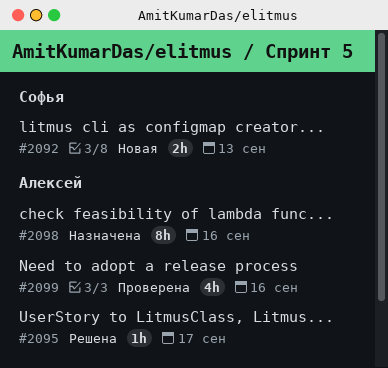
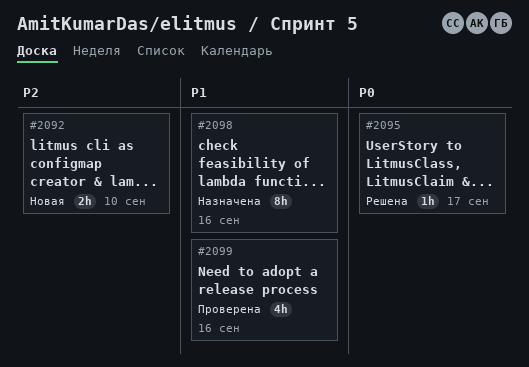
#2092, due: Sep 13 -> Sep 10

